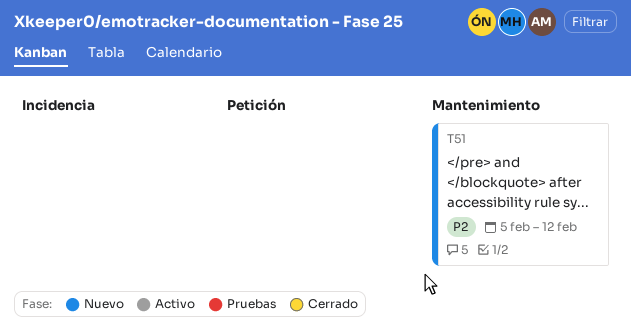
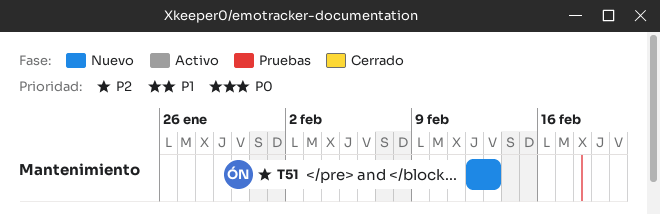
T51, start: Feb 5 -> Feb 12
T51, due: Feb 12 -> Feb 13

